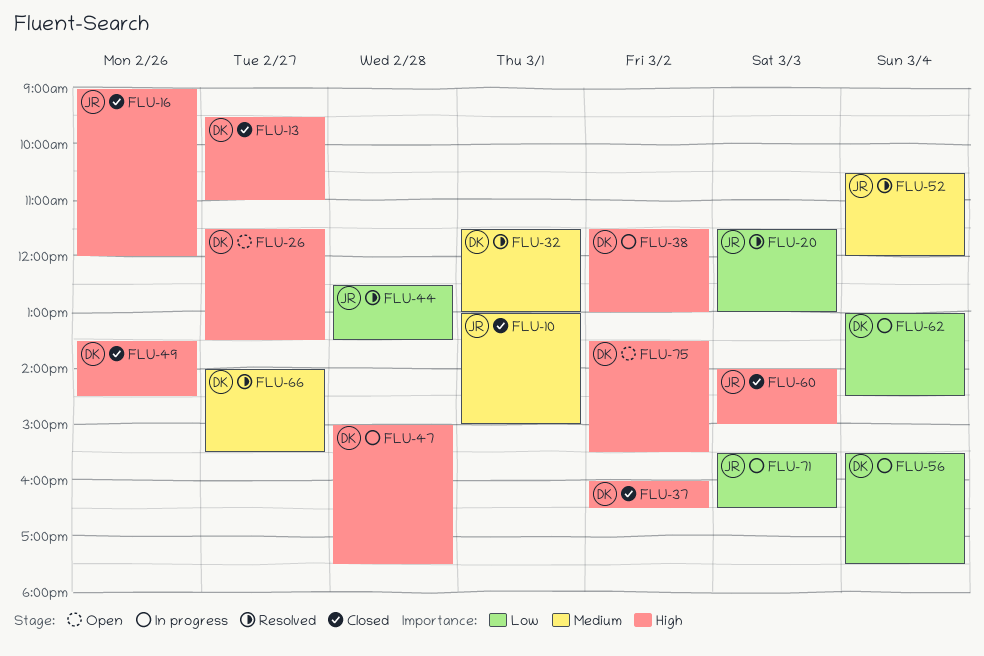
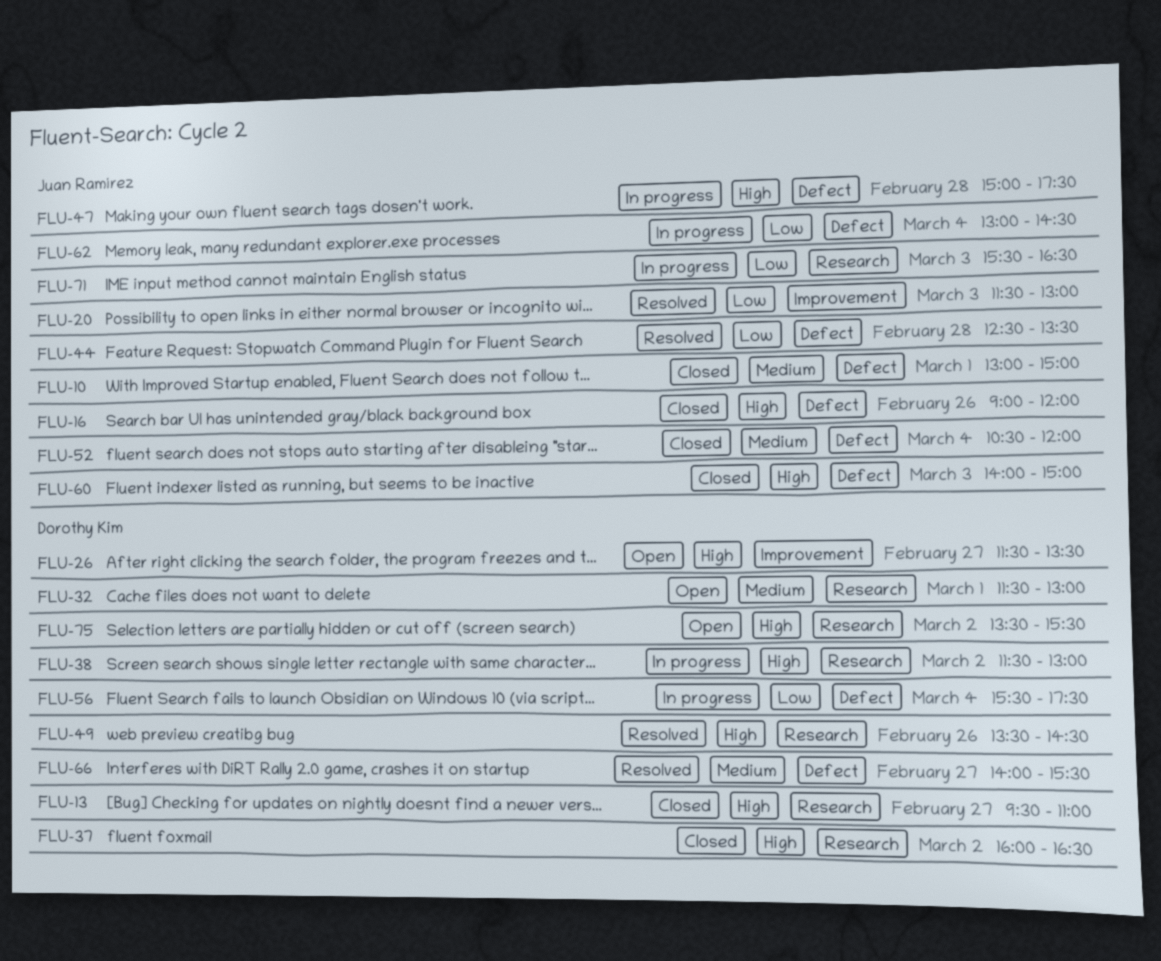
FLU-32, status: Resolved -> Open
FLU-47, owner: Dorothy Kim -> Juan Ramírez
FLU-49, status: Closed -> Resolved
FLU-52, status: Resolved -> Closed
FLU-62, owner: Dorothy Kim -> Juan Ramírez

